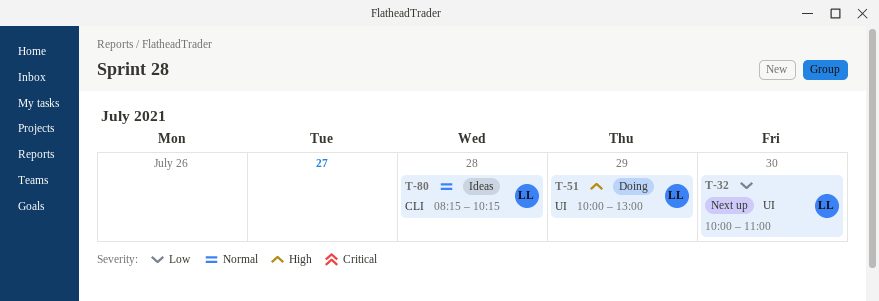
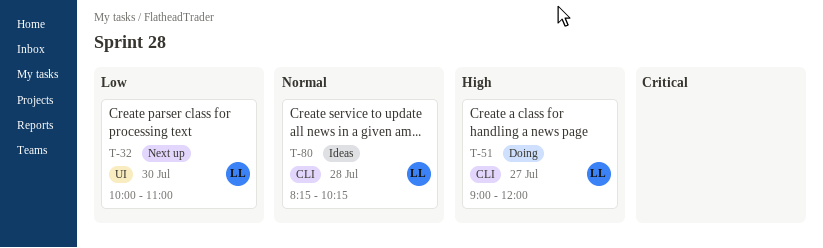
T-51, label: UI -> CLI
T-51, day: Jul 29 -> Jul 27
T-51, begins: 10:00 -> 09:00
T-51, ends: 13:00 -> 12:00

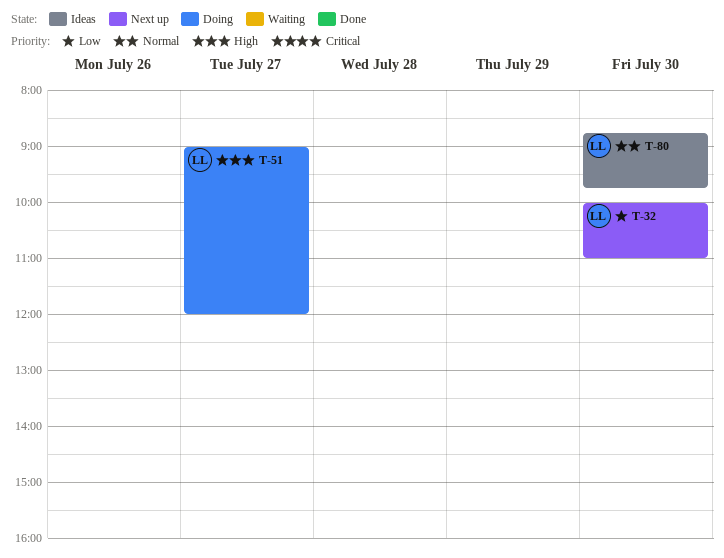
T-80, day: Jul 28 -> Jul 30
T-80, begins: 08:15 -> 08:45
T-80, ends: 10:15 -> 09:45

